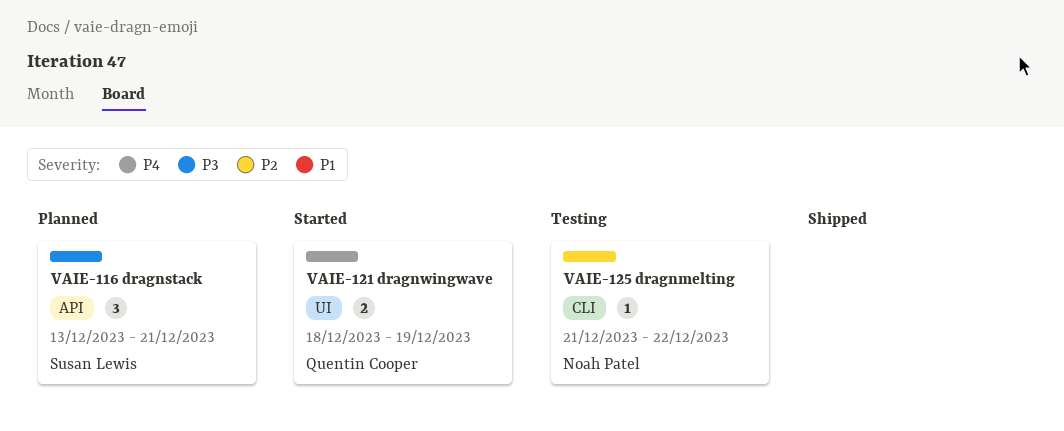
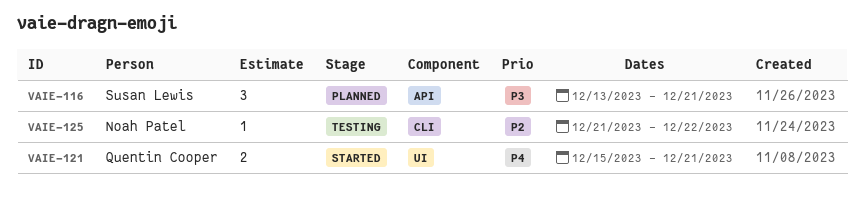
VAIE-121, start: Dec 18 -> Dec 15
VAIE-121, due: Dec 19 -> Dec 21

